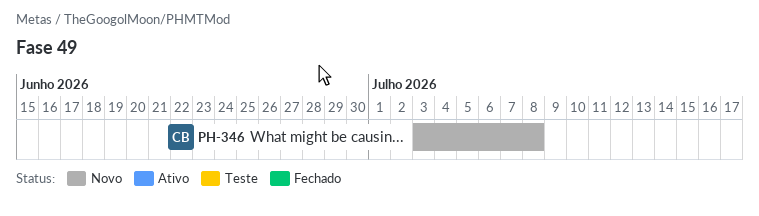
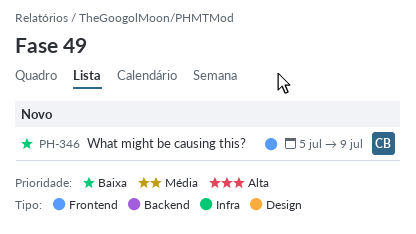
PH-346, start: Jul 3 -> Jul 5
PH-346, due: Jul 8 -> Jul 9

